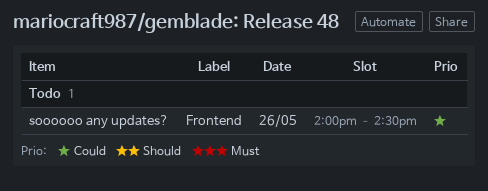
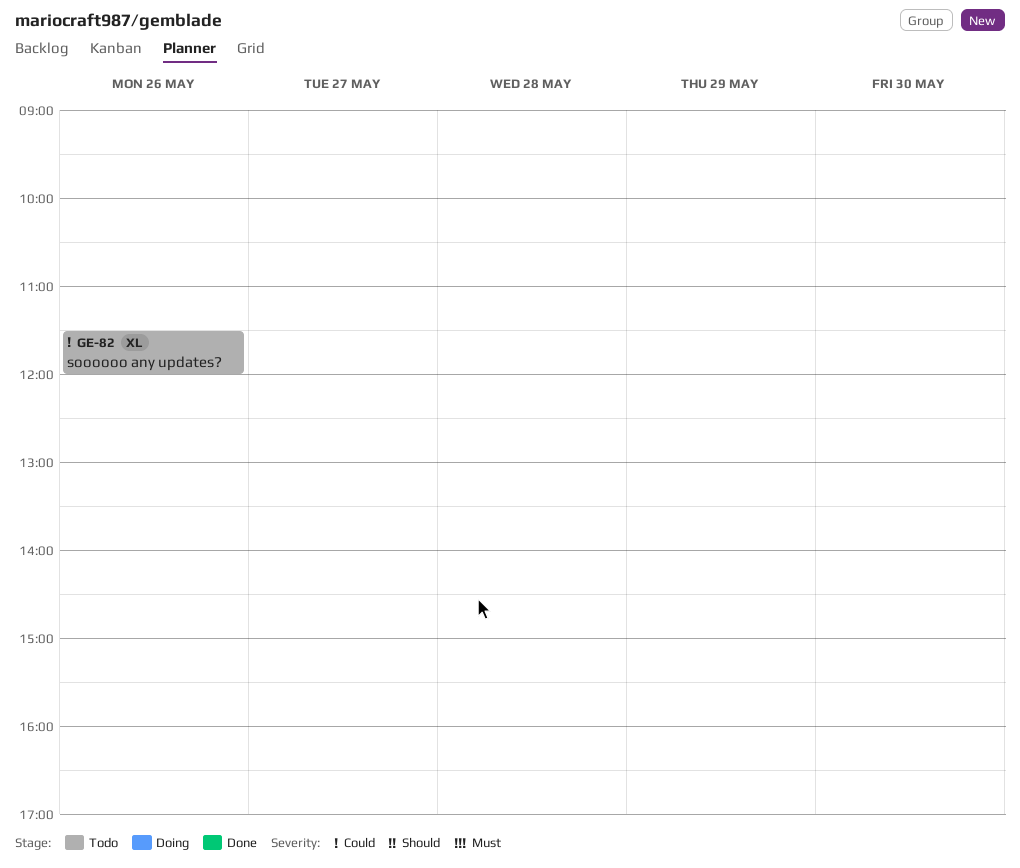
soooooo any updates?, begins: 14:00 -> 11:30
soooooo any updates?, ends: 14:30 -> 12:00

